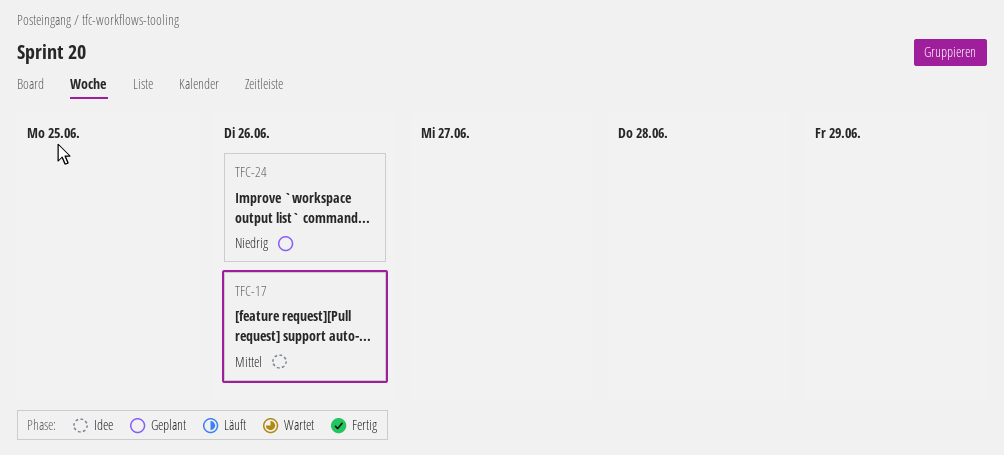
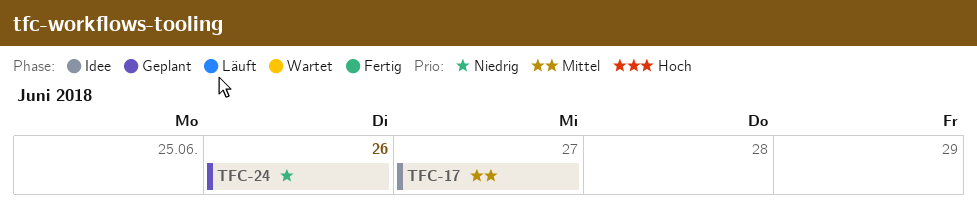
TFC-17, due: Jun 26 -> Jun 27

